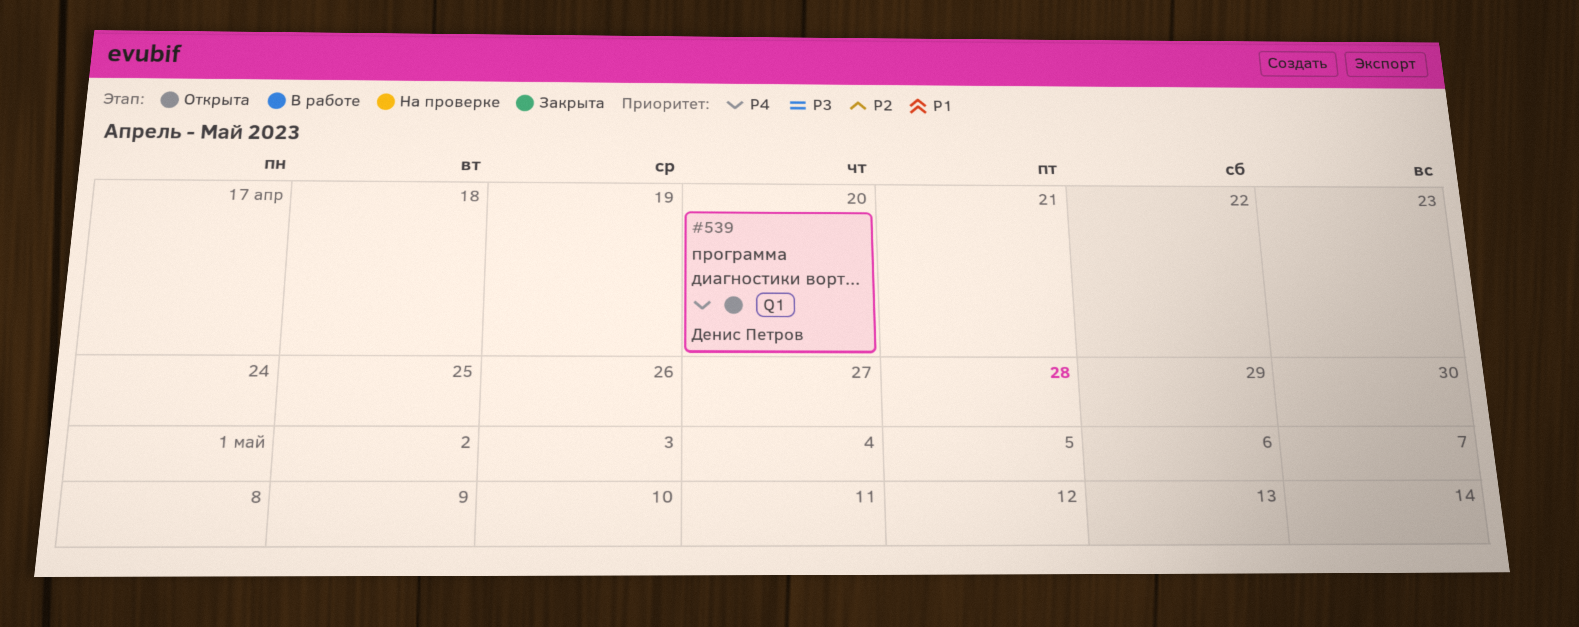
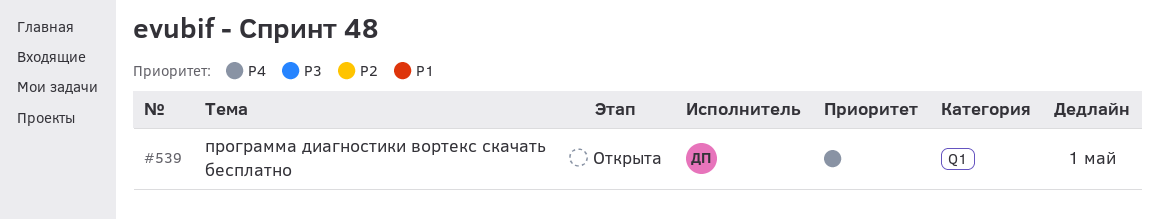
#539, due: Apr 20 -> May 1

